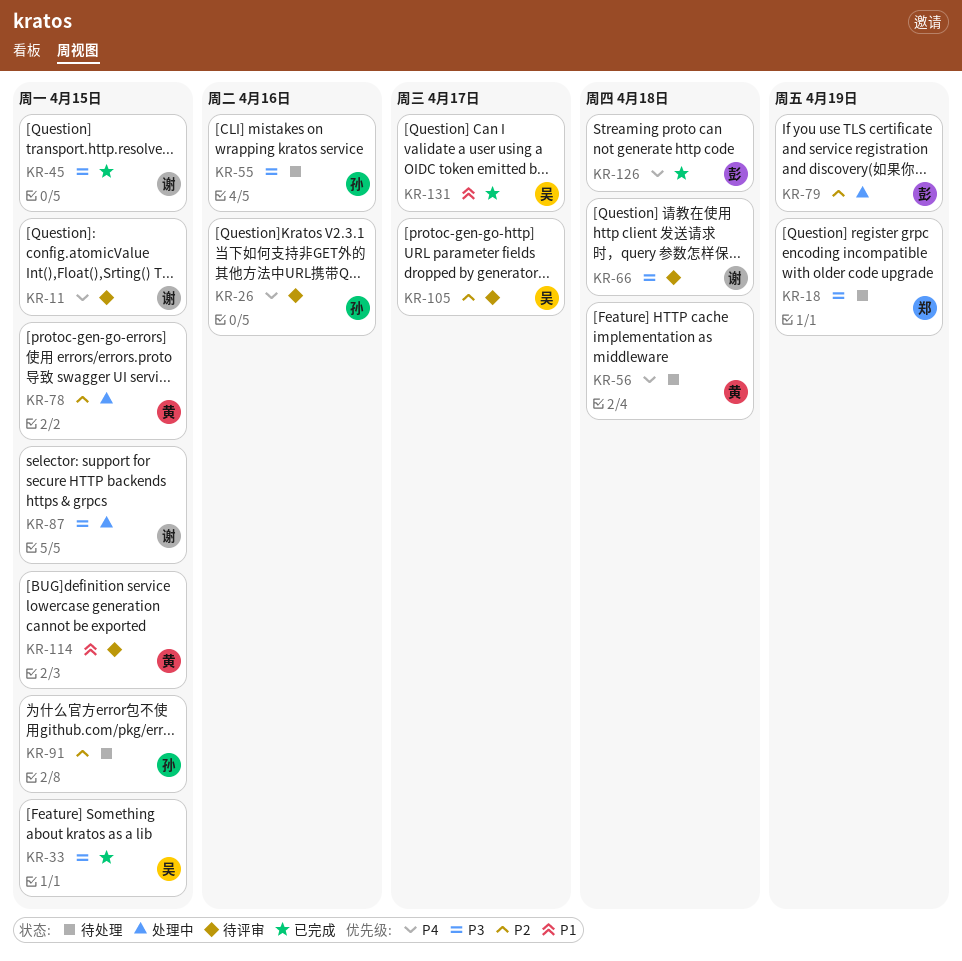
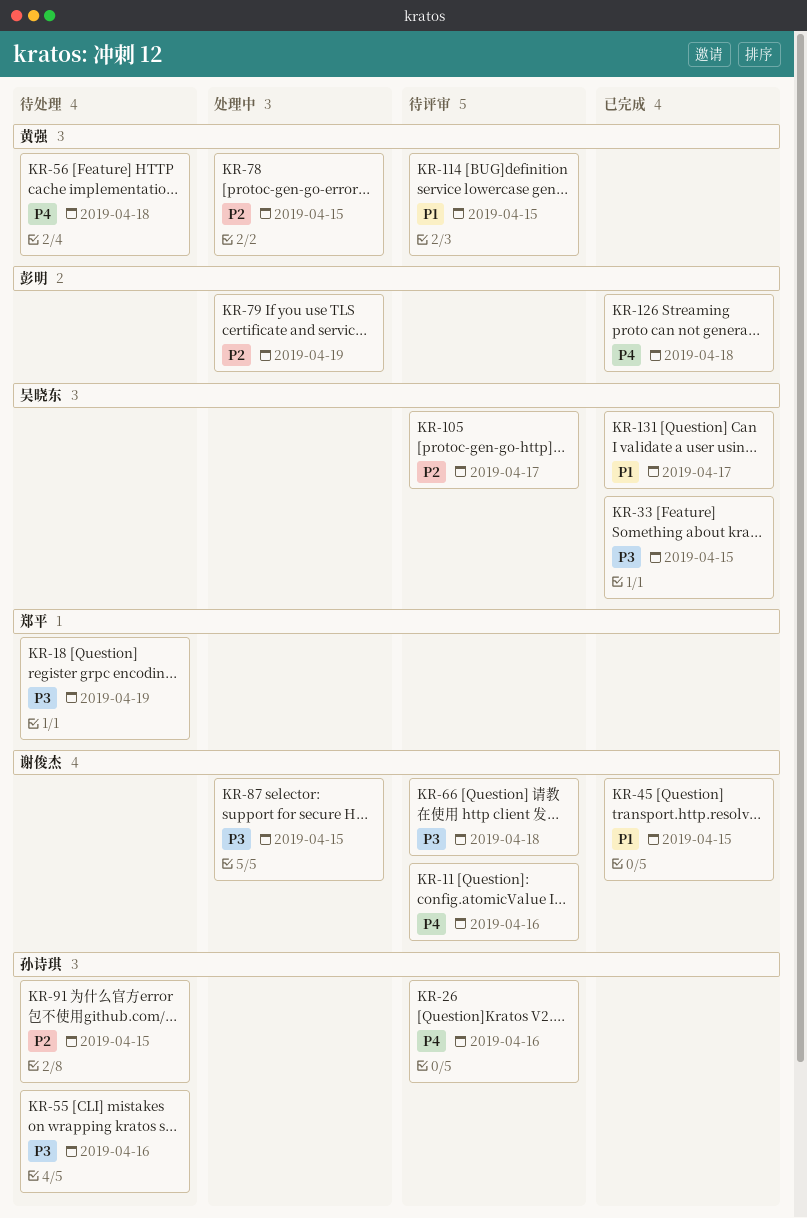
KR-11, due: Apr 15 -> Apr 16
KR-45, priority: P3 -> P1

